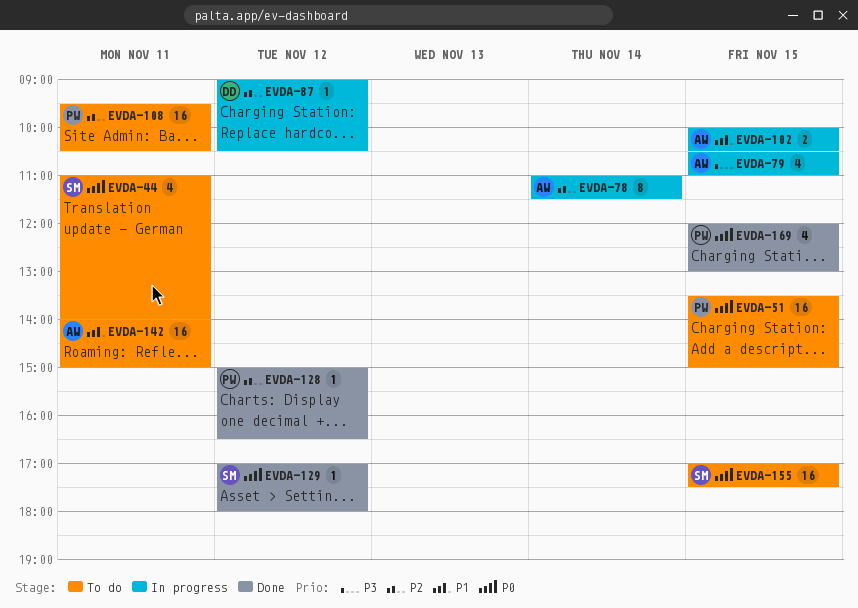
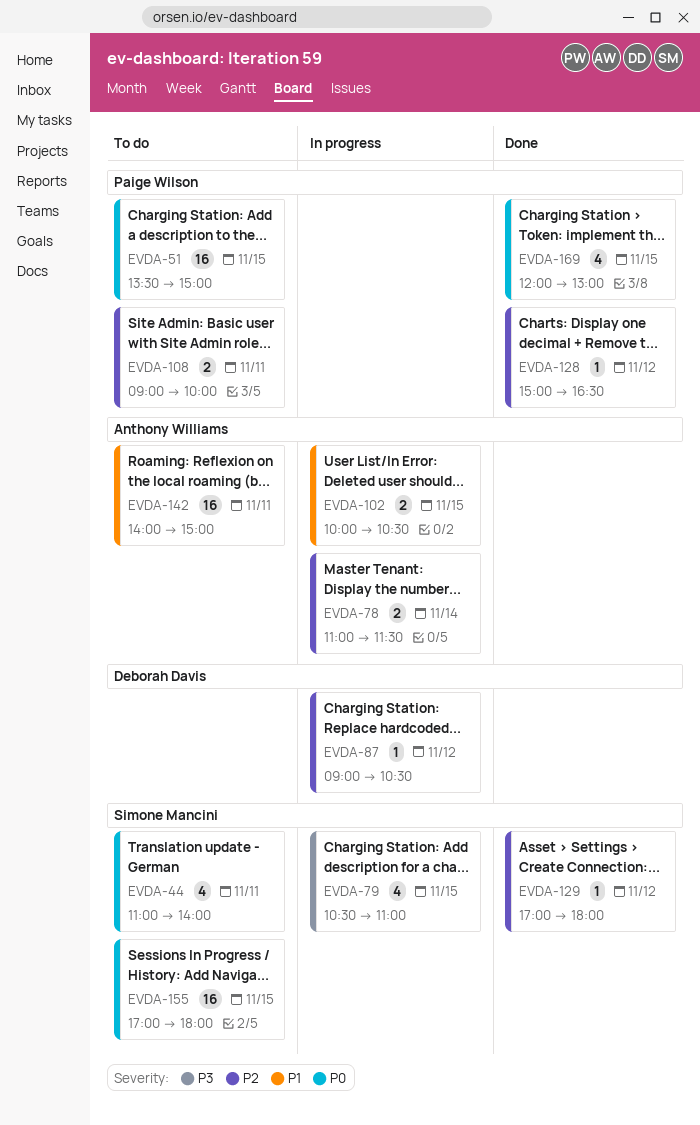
EVDA-78, estimate: 8 -> 2
EVDA-79, owner: Anthony Williams -> Simone Mancini
EVDA-108, estimate: 16 -> 2
EVDA-108, begins: 09:30 -> 09:00
EVDA-108, ends: 10:30 -> 10:00
EVDA-129, priority: P0 -> P2
EVDA-155, ends: 17:30 -> 18:00

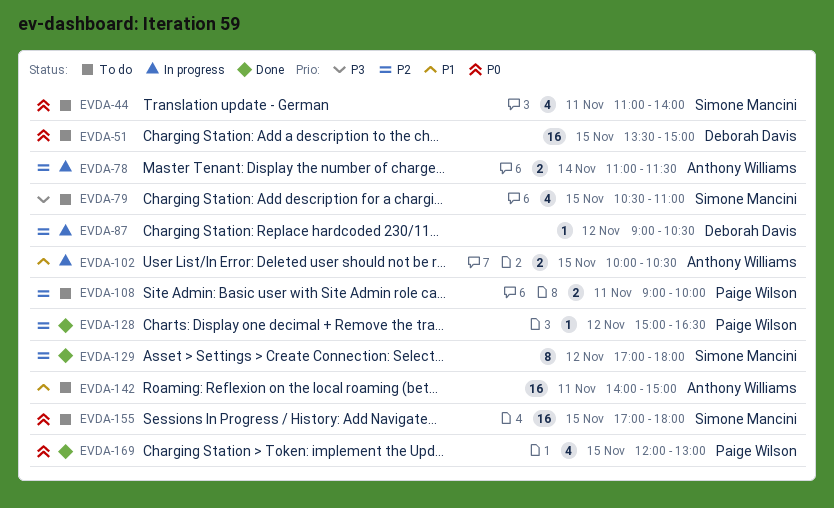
EVDA-51, owner: Paige Wilson -> Deborah Davis
EVDA-79, status: In progress -> To do
EVDA-129, estimate: 1 -> 8

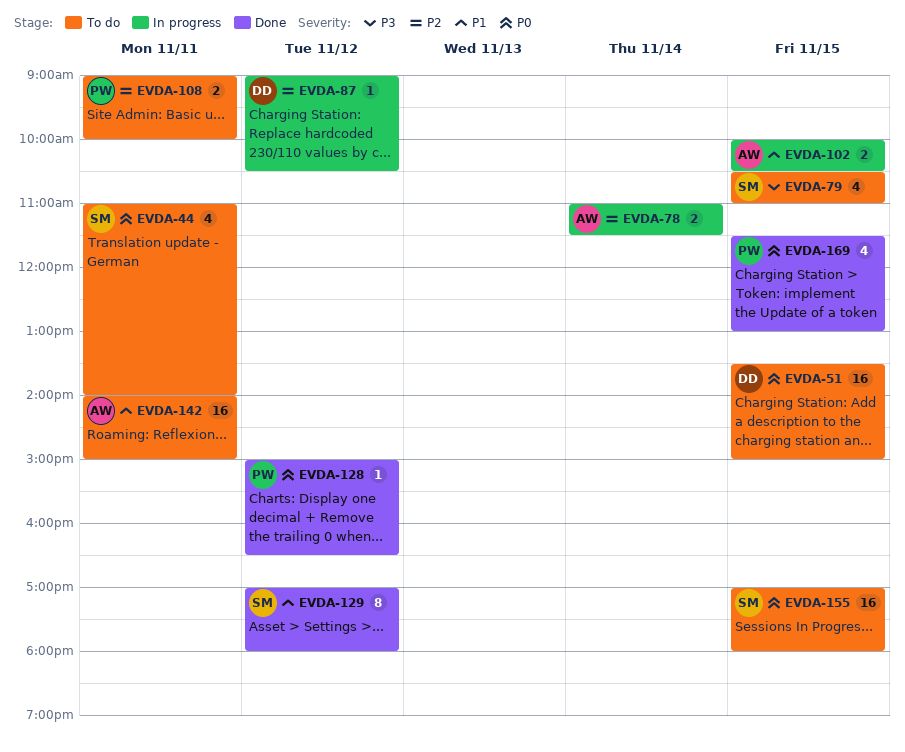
EVDA-128, priority: P2 -> P0
EVDA-129, priority: P2 -> P1
EVDA-169, begins: 12:00 -> 11:30

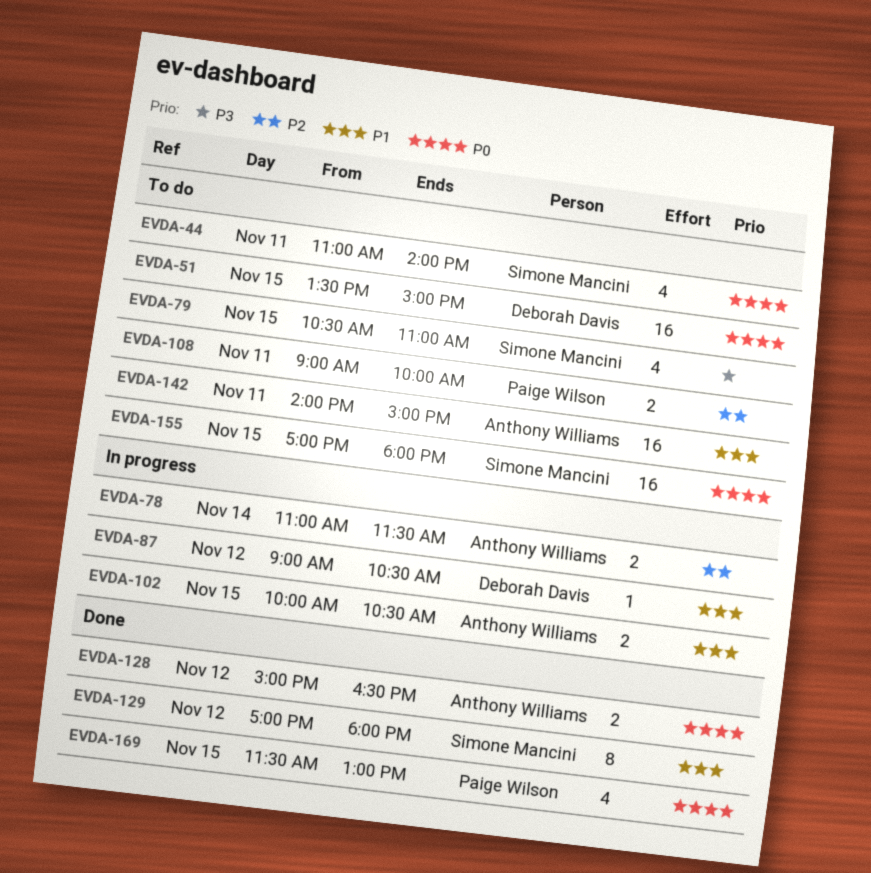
EVDA-87, priority: P2 -> P1
EVDA-128, owner: Paige Wilson -> Anthony Williams
EVDA-128, estimate: 1 -> 2

